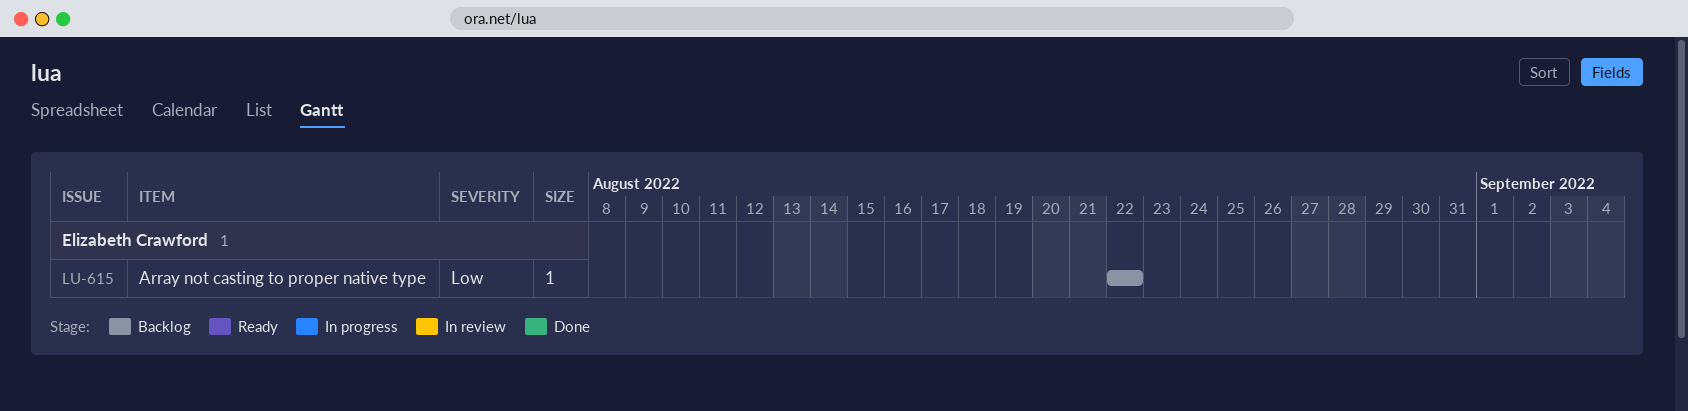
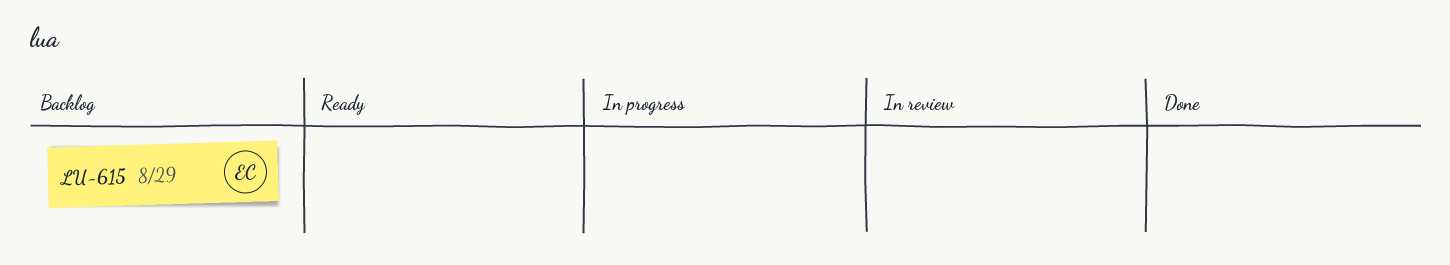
LU-615, due: Aug 22 -> Aug 29

